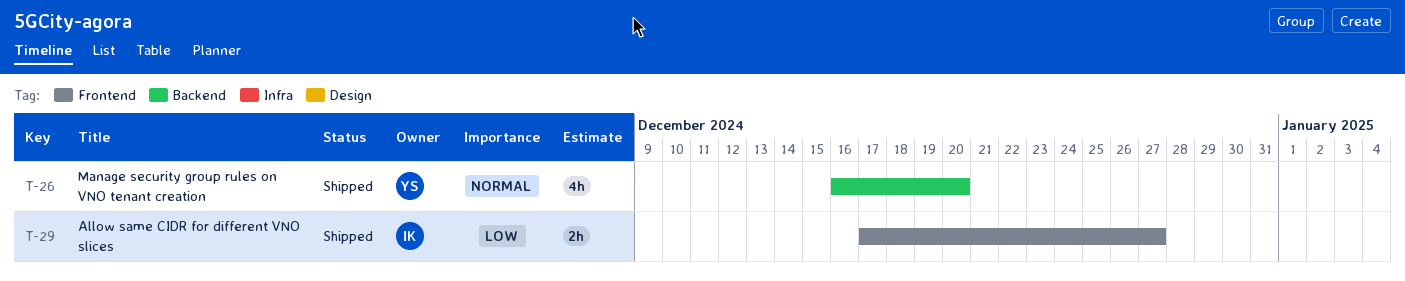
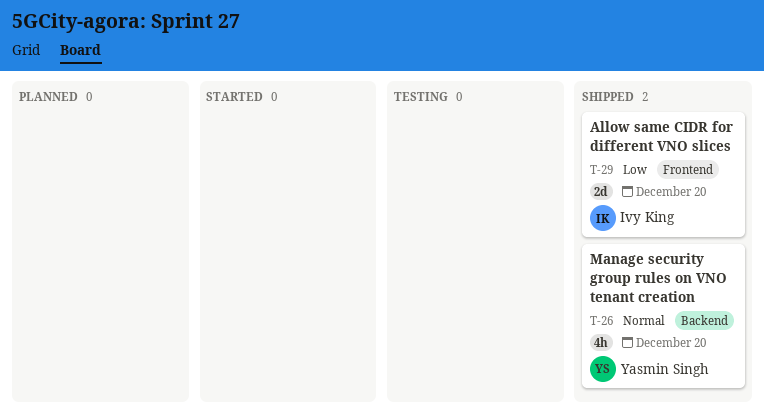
T-29, estimate: 2h -> 2d
T-29, due: Dec 27 -> Dec 20

